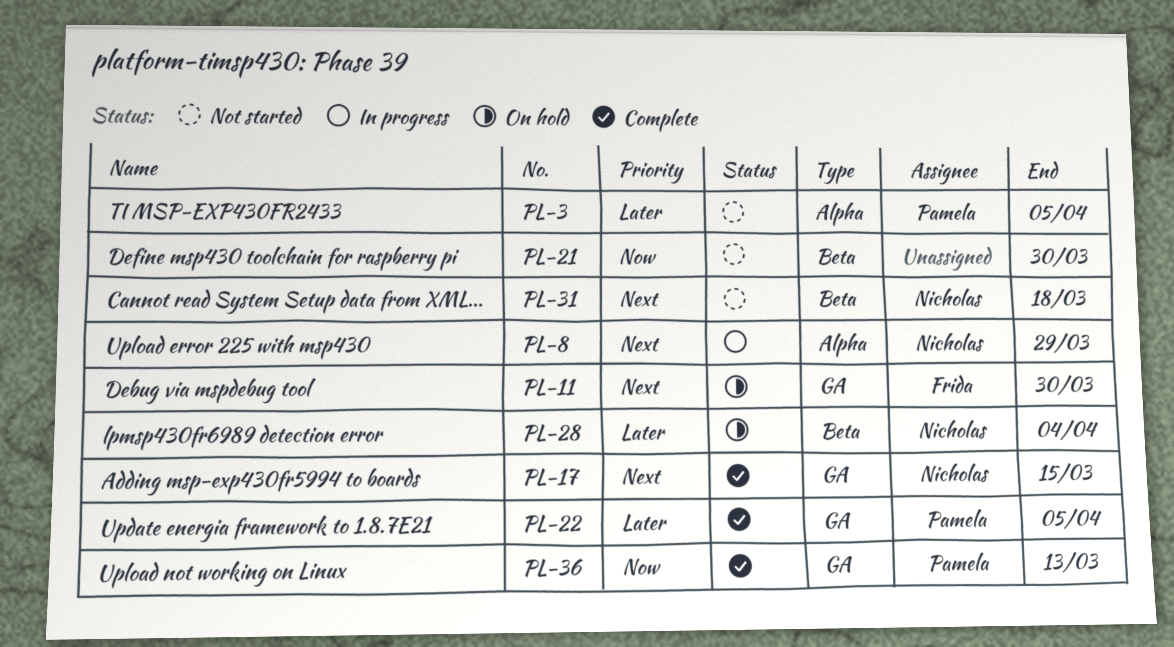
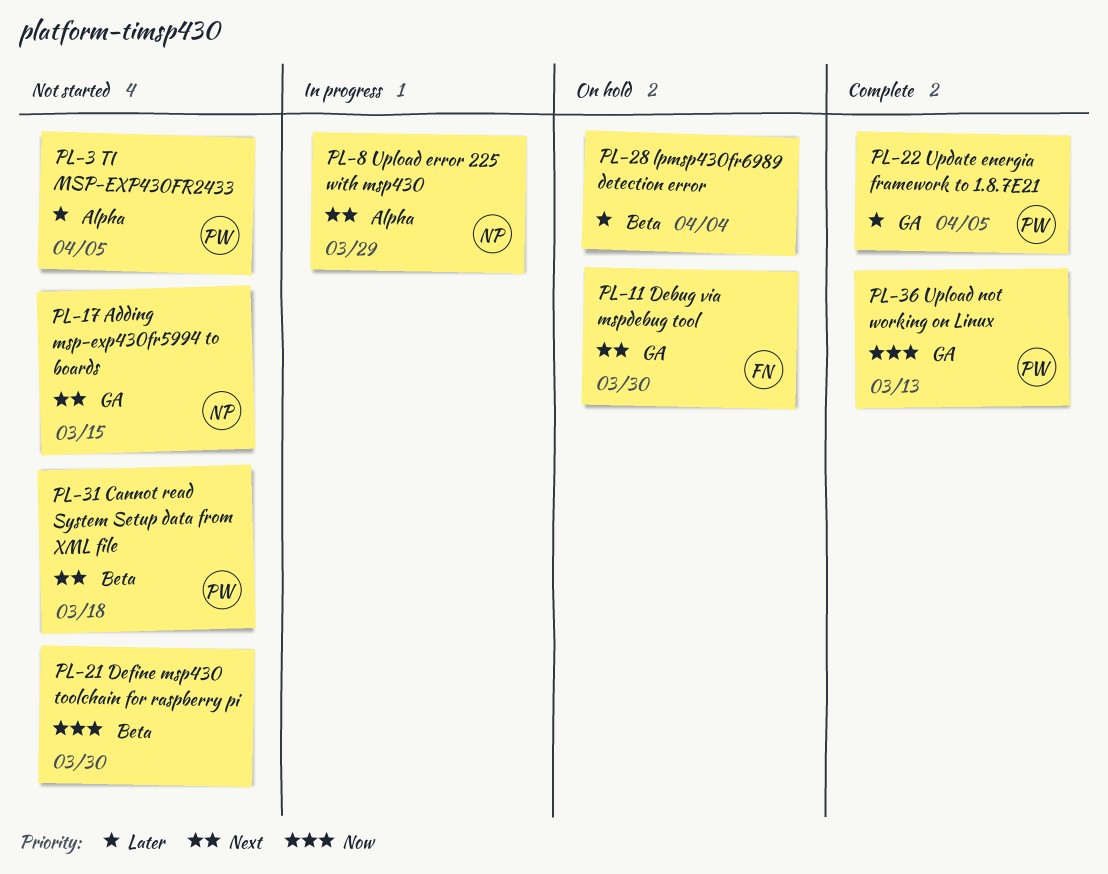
PL-17, status: Complete -> Not started
PL-28, owner: Nicholas -> none
PL-31, owner: Nicholas -> Pamela

